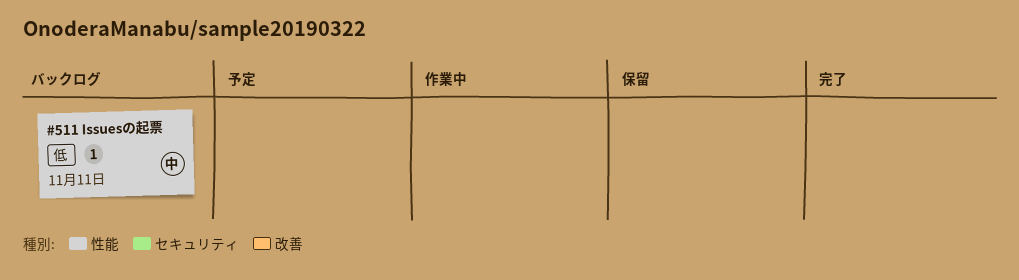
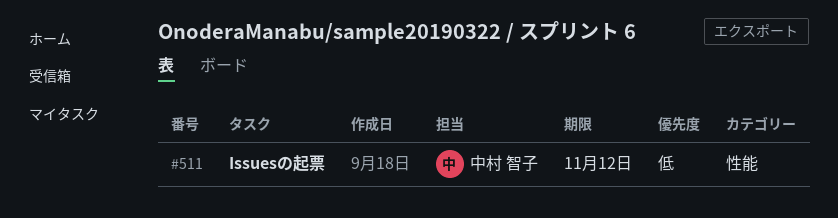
#511, due: Nov 11 -> Nov 12

